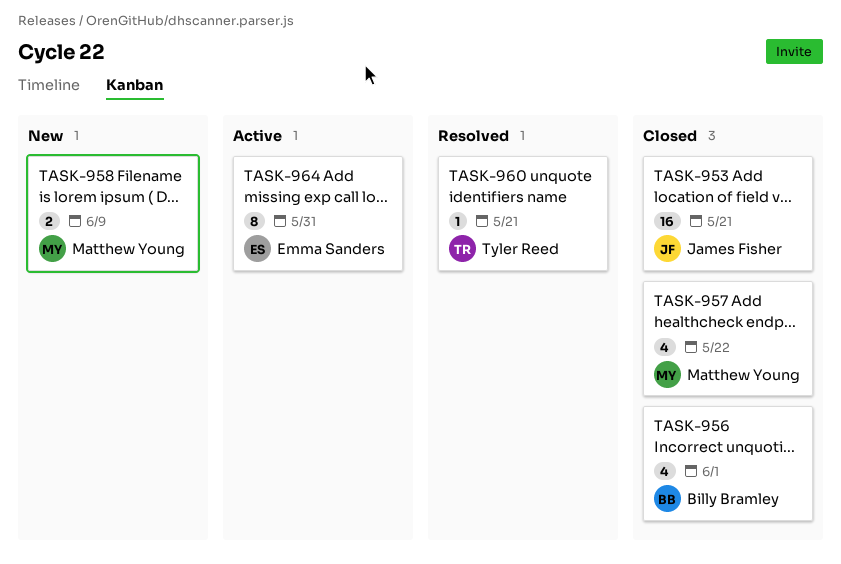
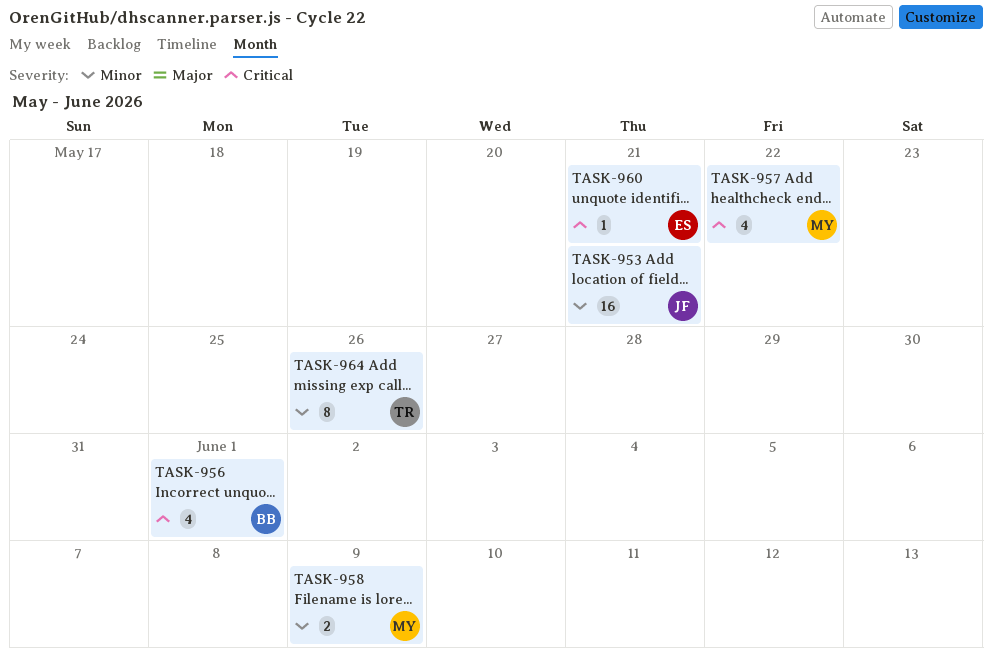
TASK-960, owner: Tyler Reed -> Emma Sanders
TASK-964, owner: Emma Sanders -> Tyler Reed
TASK-964, due: May 31 -> May 26

